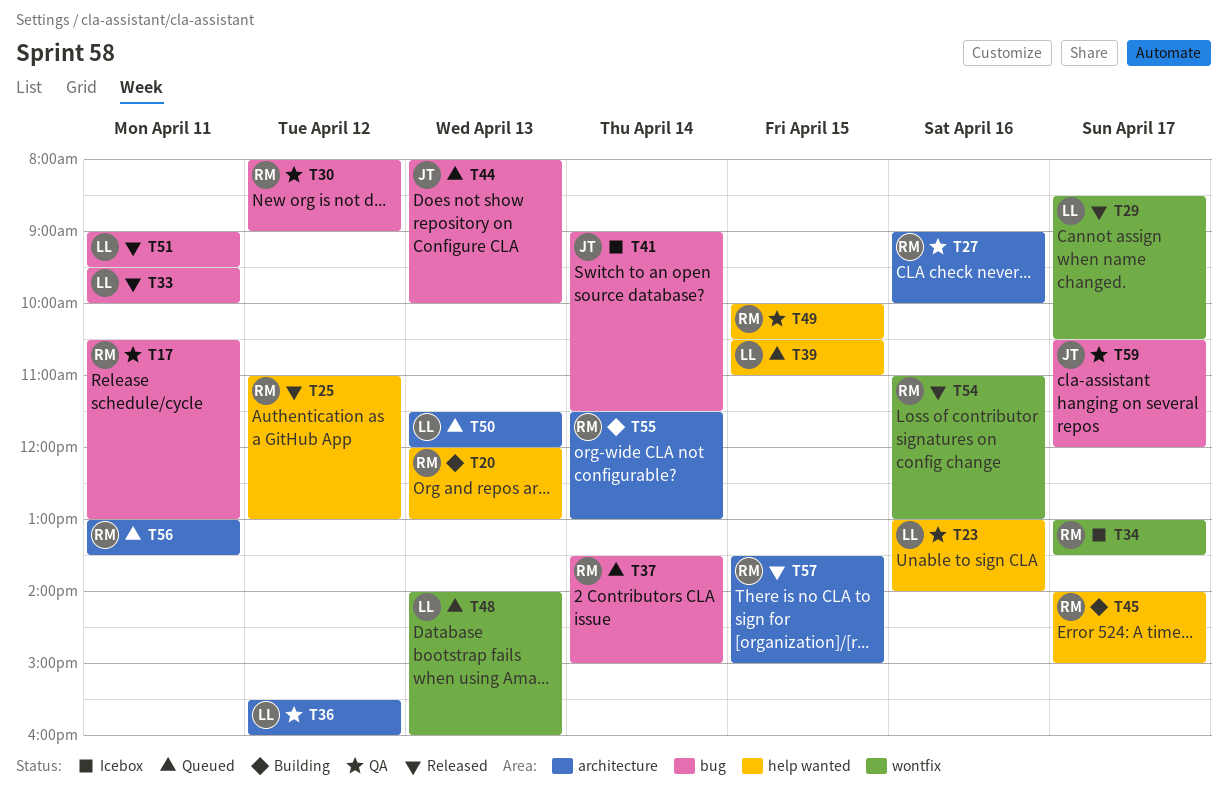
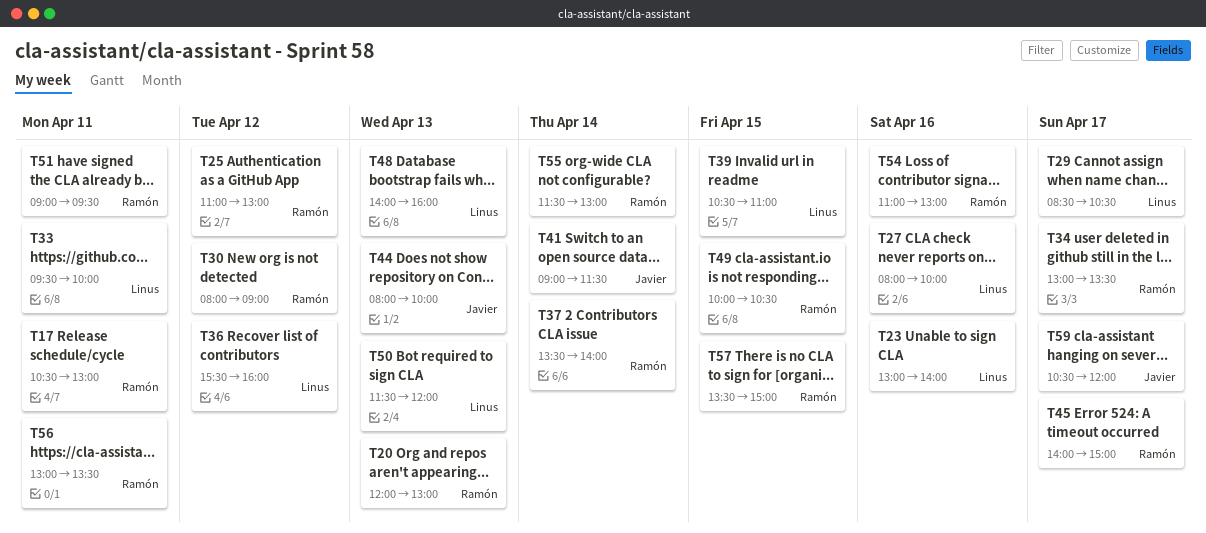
T27, owner: Ramón -> Linus
T27, begins: 09:00 -> 08:00
T37, ends: 15:00 -> 14:00
T51, owner: Linus -> Ramón

